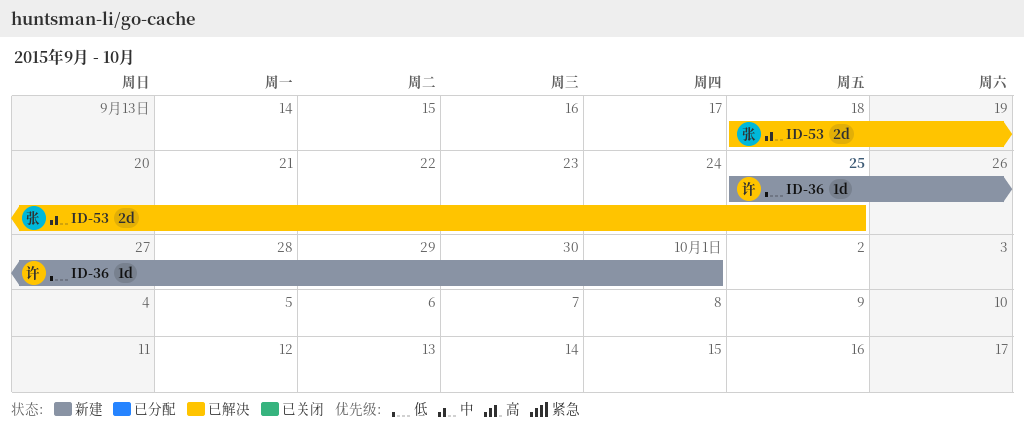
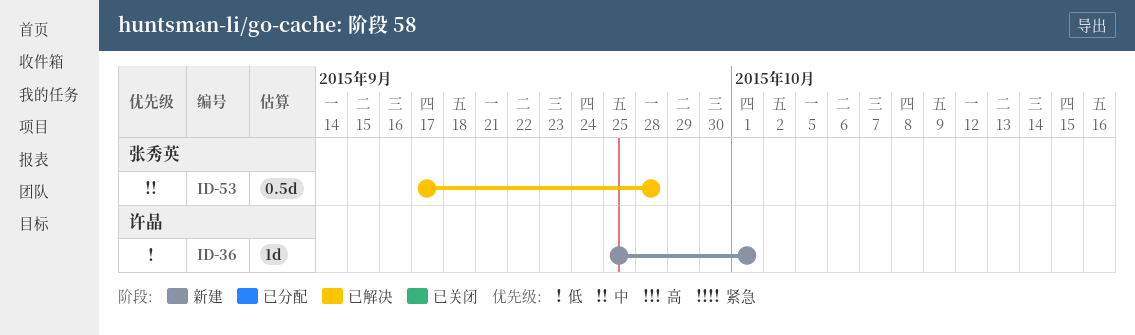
ID-53, estimate: 2d -> 0.5d
ID-53, start: Sep 18 -> Sep 17
ID-53, due: Sep 25 -> Sep 28

